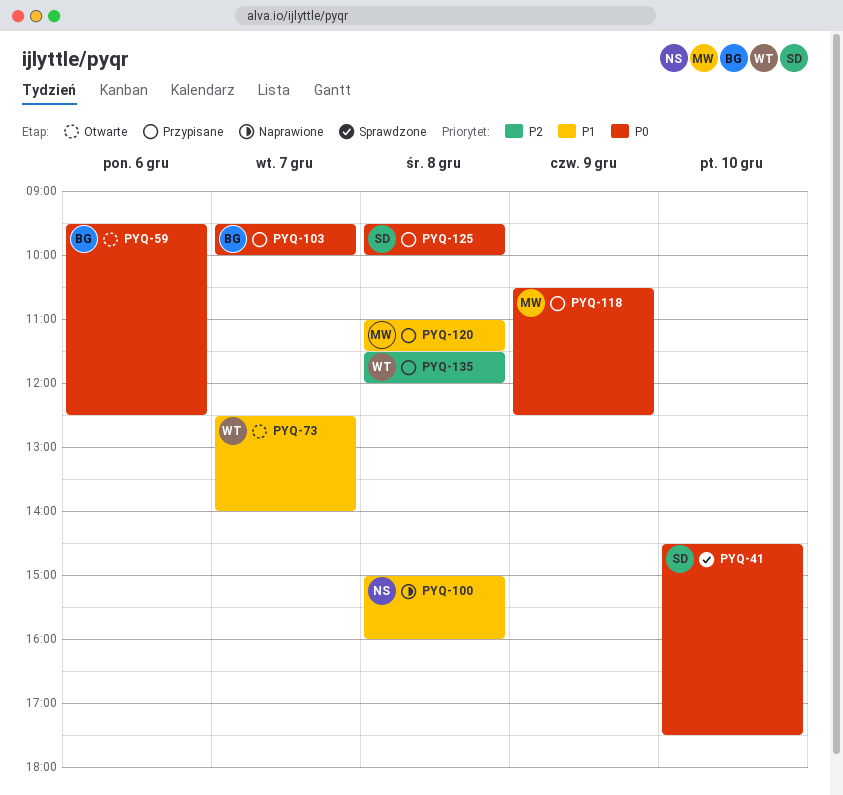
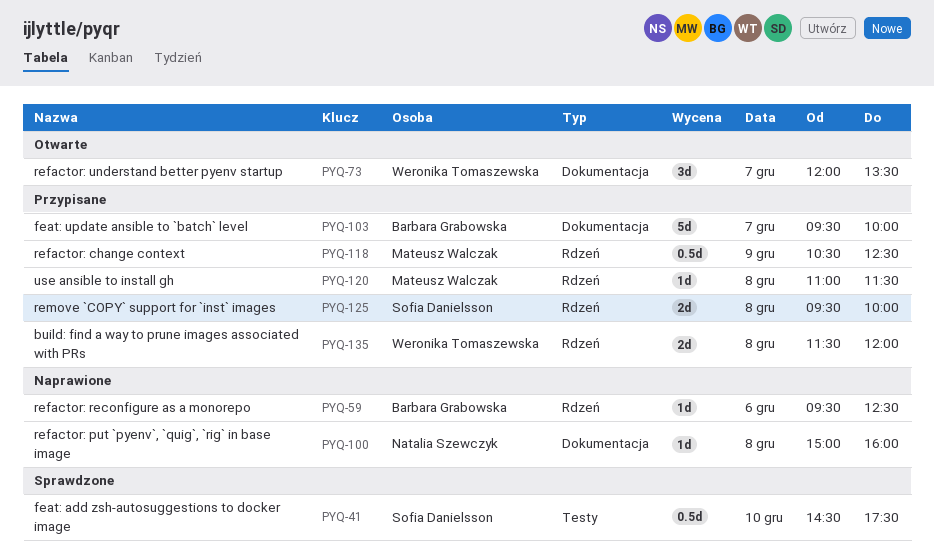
PYQ-59, status: Otwarte -> Naprawione
PYQ-73, begins: 12:30 -> 12:00
PYQ-73, ends: 14:00 -> 13:30

